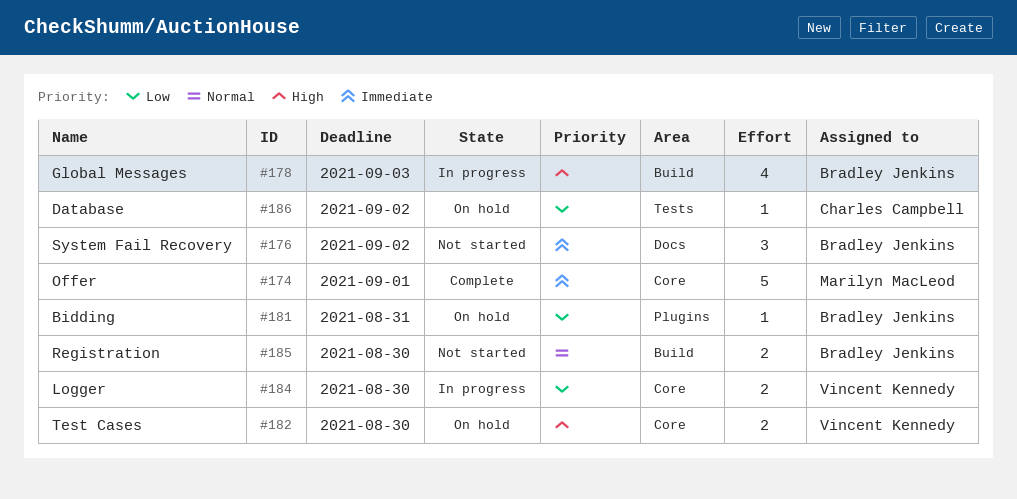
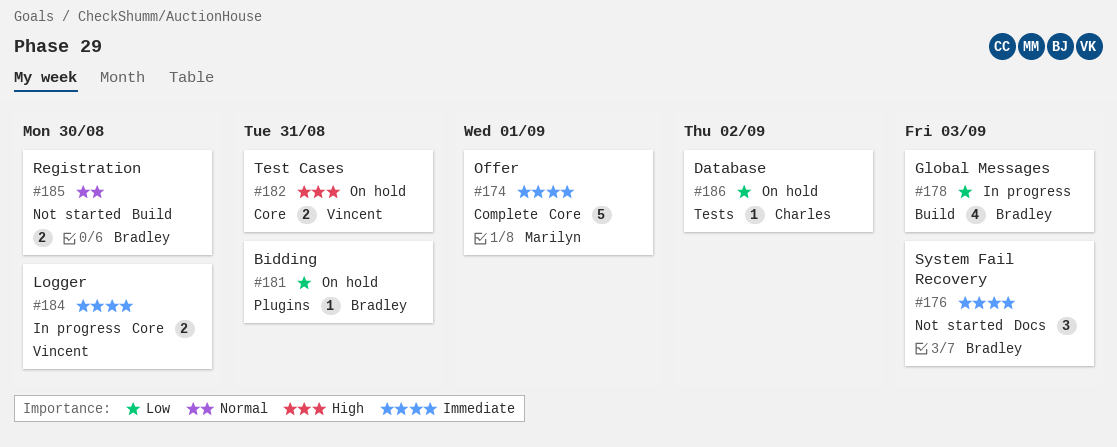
#176, due: Sep 2 -> Sep 3
#178, priority: High -> Low
#182, due: Aug 30 -> Aug 31
#184, priority: Low -> Immediate

